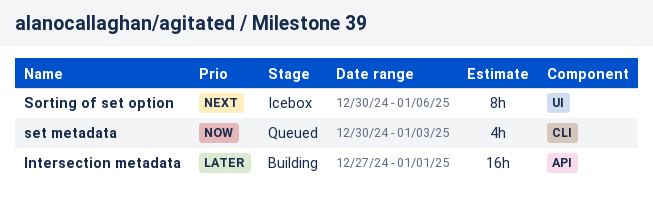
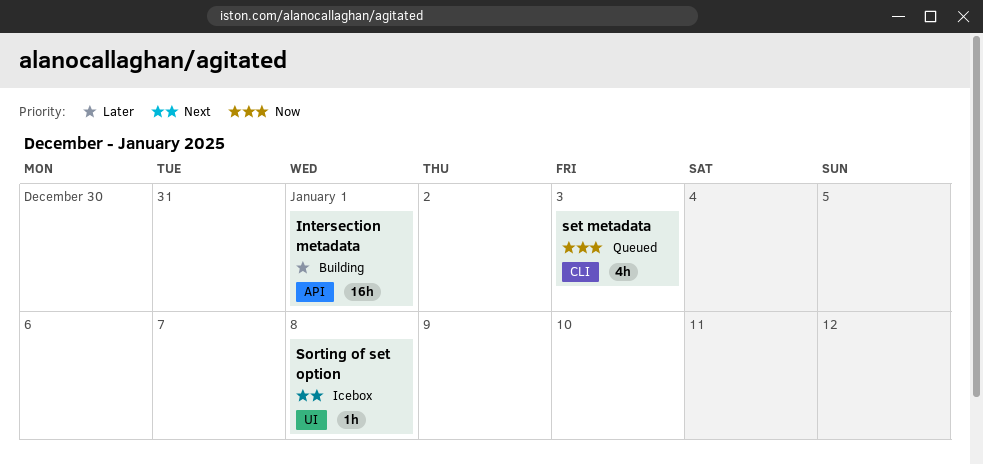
Sorting of set option, estimate: 8h -> 1h
Sorting of set option, due: Jan 6 -> Jan 8

